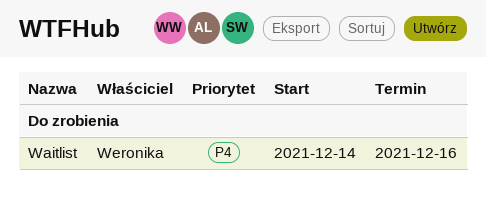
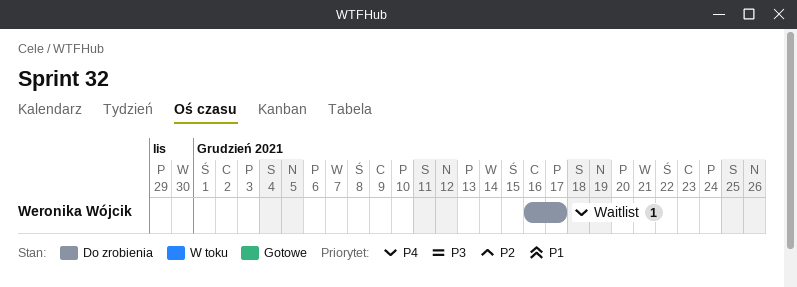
Waitlist, start: Dec 14 -> Dec 16
Waitlist, due: Dec 16 -> Dec 17

